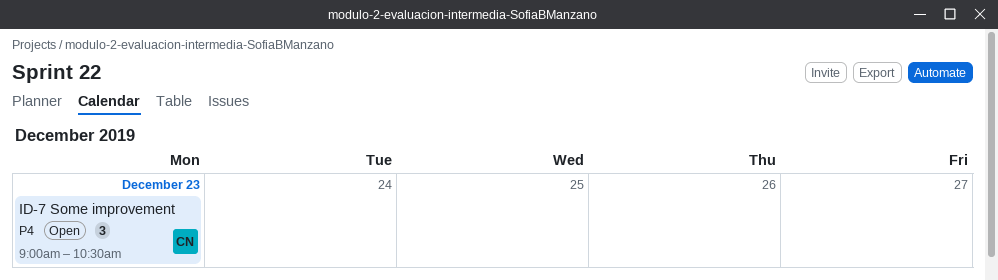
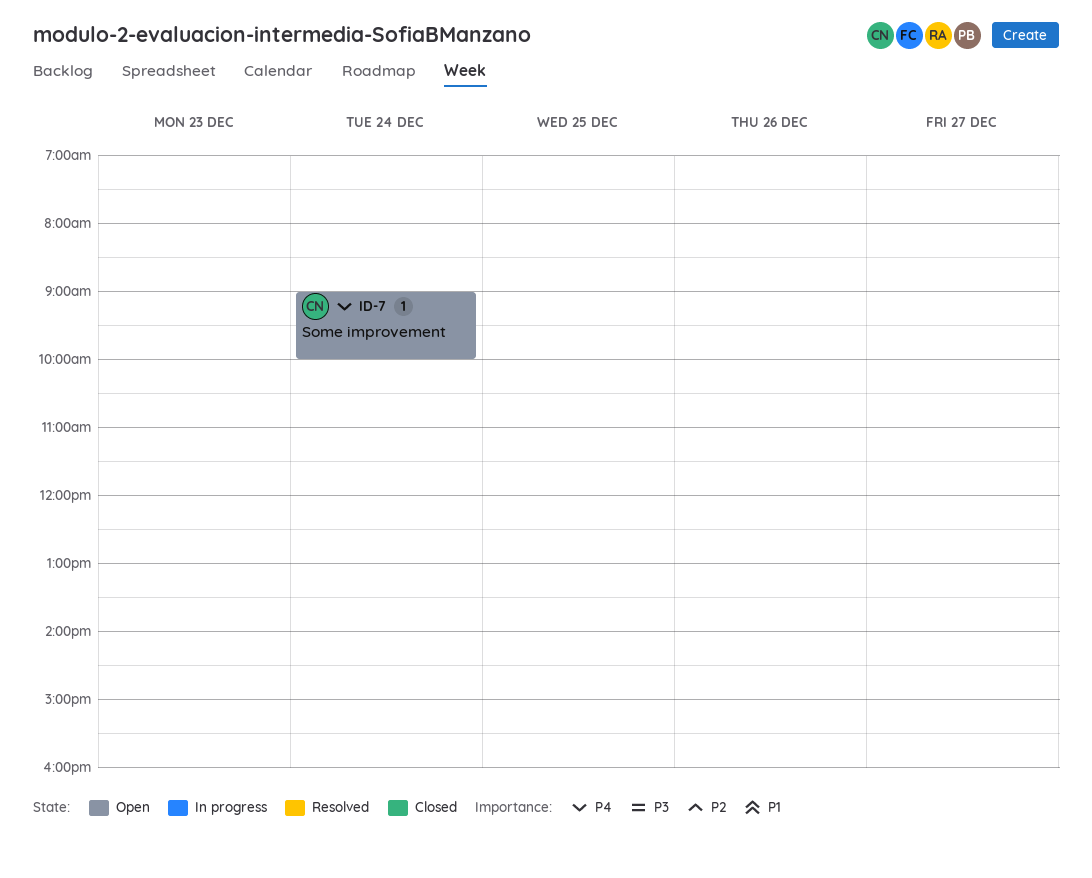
ID-7, estimate: 3 -> 1
ID-7, day: Dec 23 -> Dec 24
ID-7, ends: 10:30 -> 10:00

